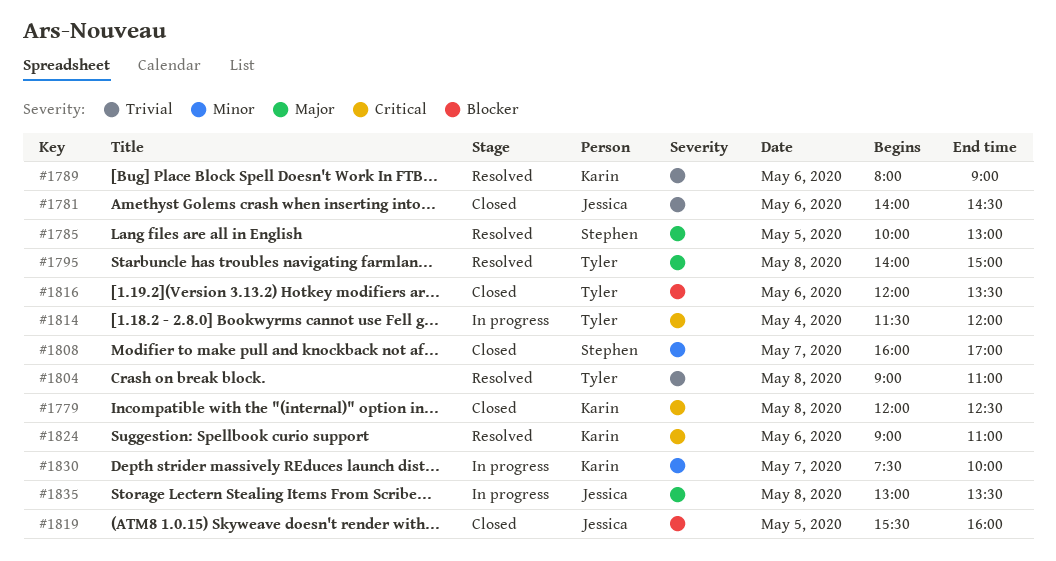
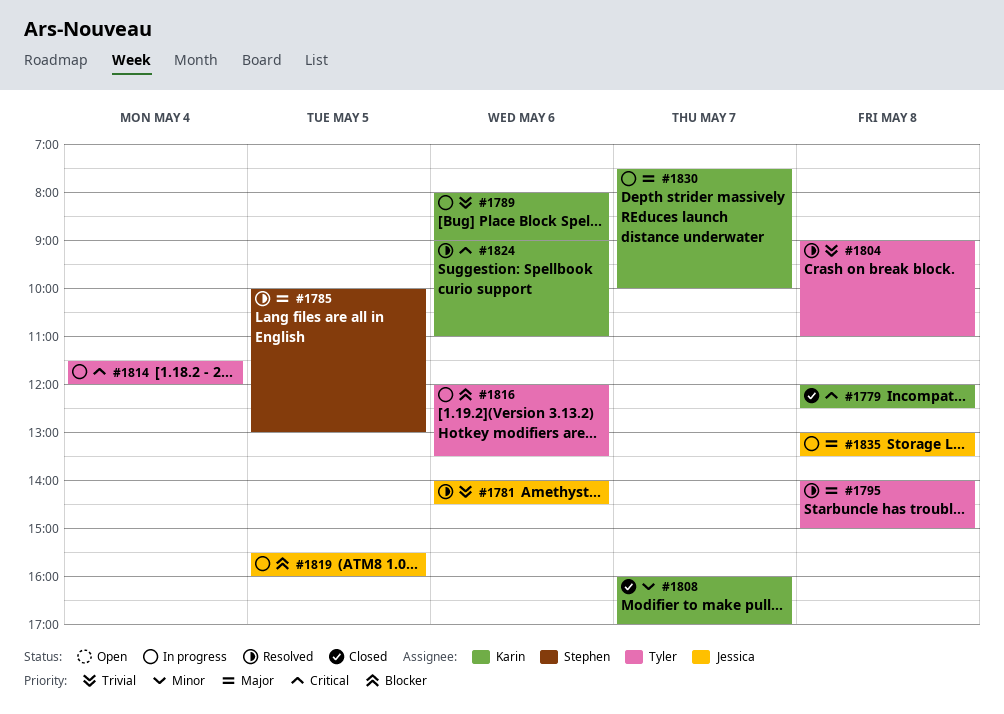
#1781, status: Closed -> Resolved
#1789, status: Resolved -> In progress
#1808, owner: Stephen -> Karin
#1816, status: Closed -> In progress
#1819, status: Closed -> In progress
#1830, priority: Minor -> Major

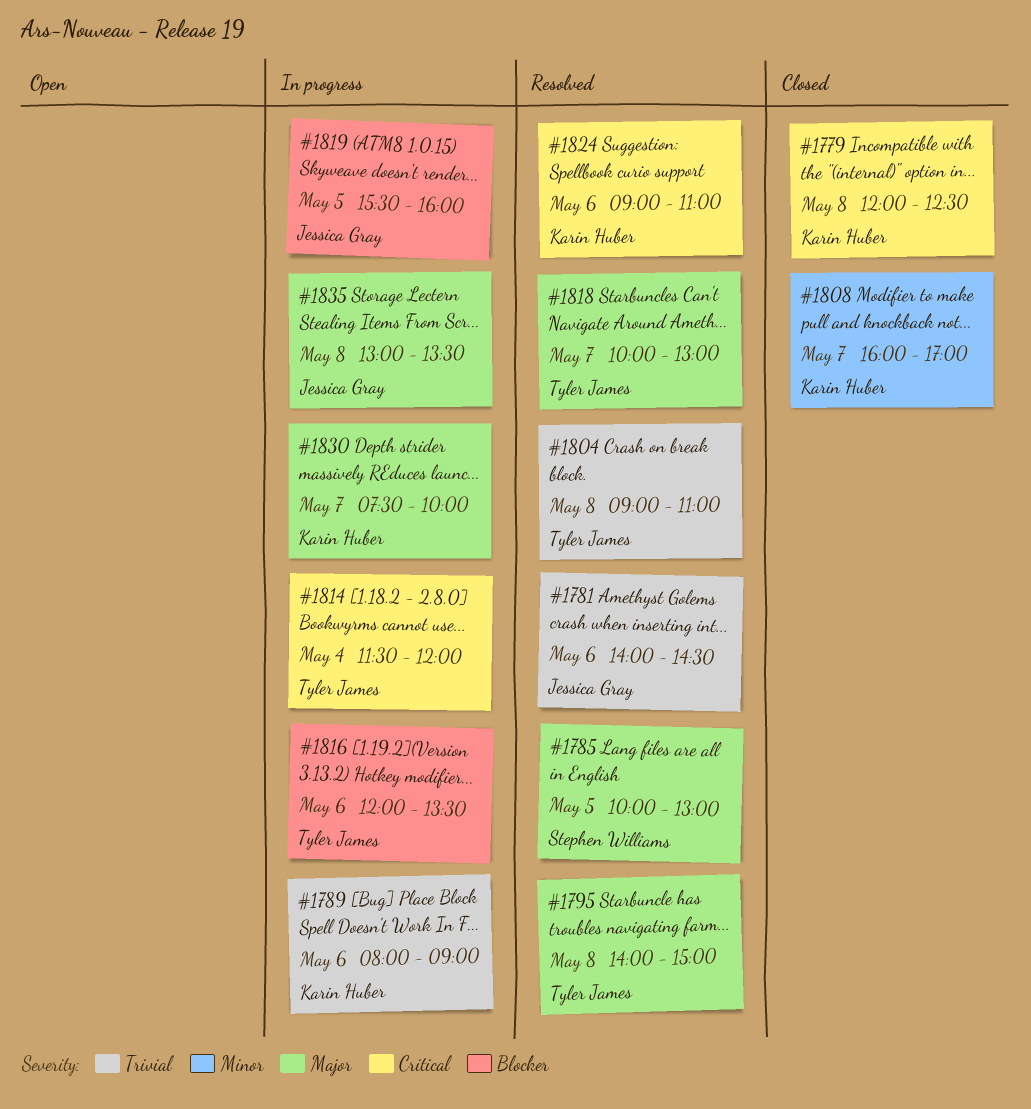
#1818: none -> present

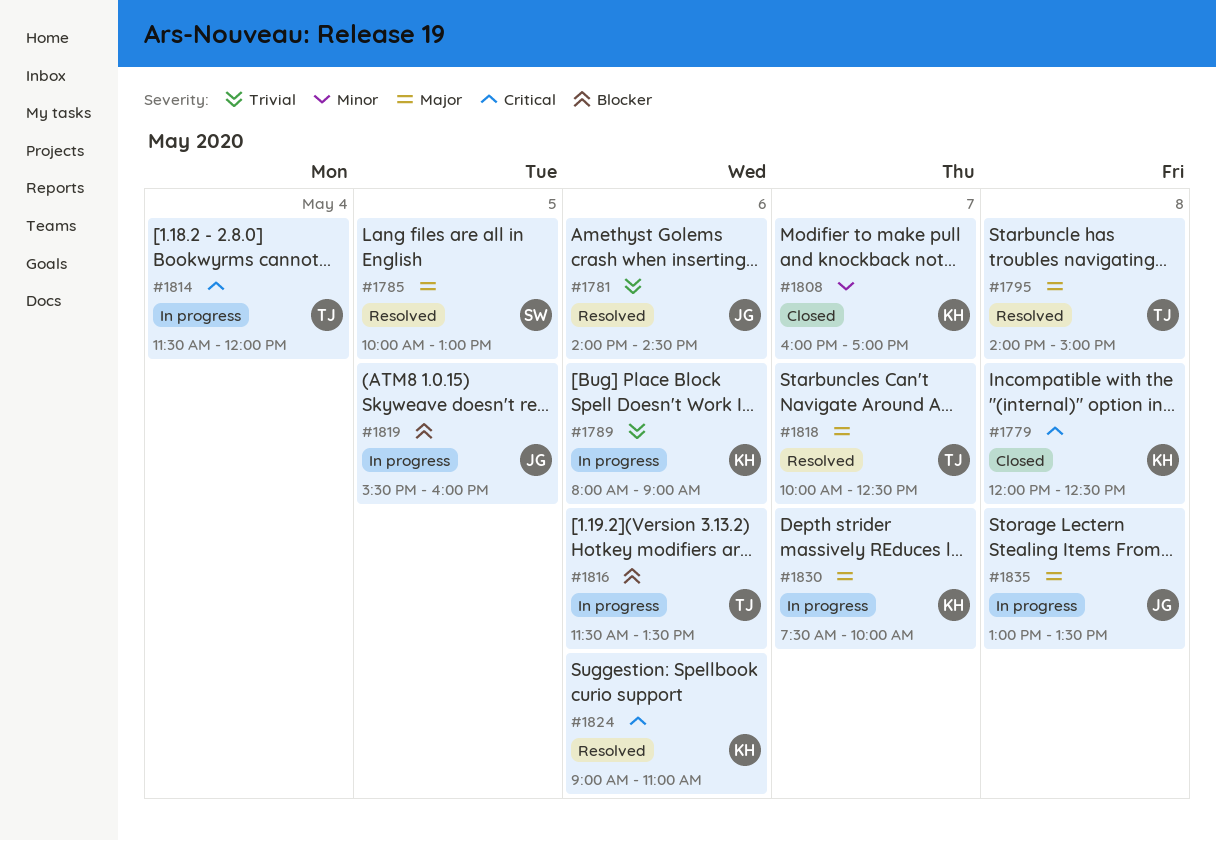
#1804: present -> none
#1816, begins: 12:00 -> 11:30
#1818, ends: 13:00 -> 12:30

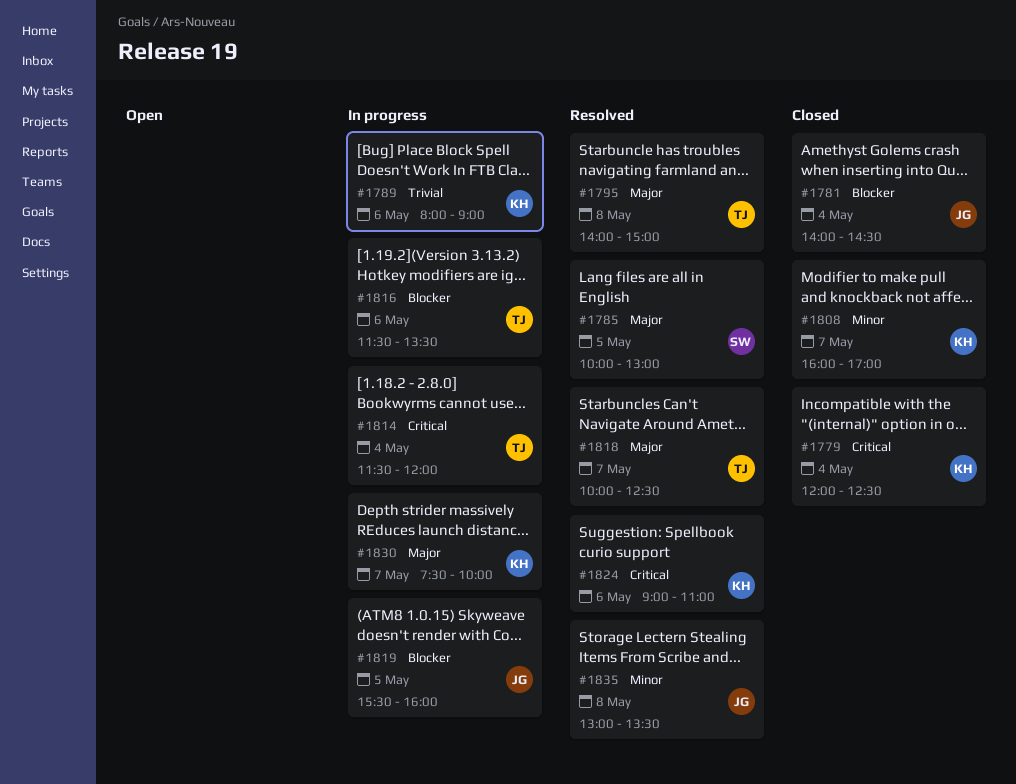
#1779, day: May 8 -> May 4
#1781, status: Resolved -> Closed
#1781, priority: Trivial -> Blocker
#1781, day: May 6 -> May 4
#1835, status: In progress -> Resolved
#1835, priority: Major -> Minor

